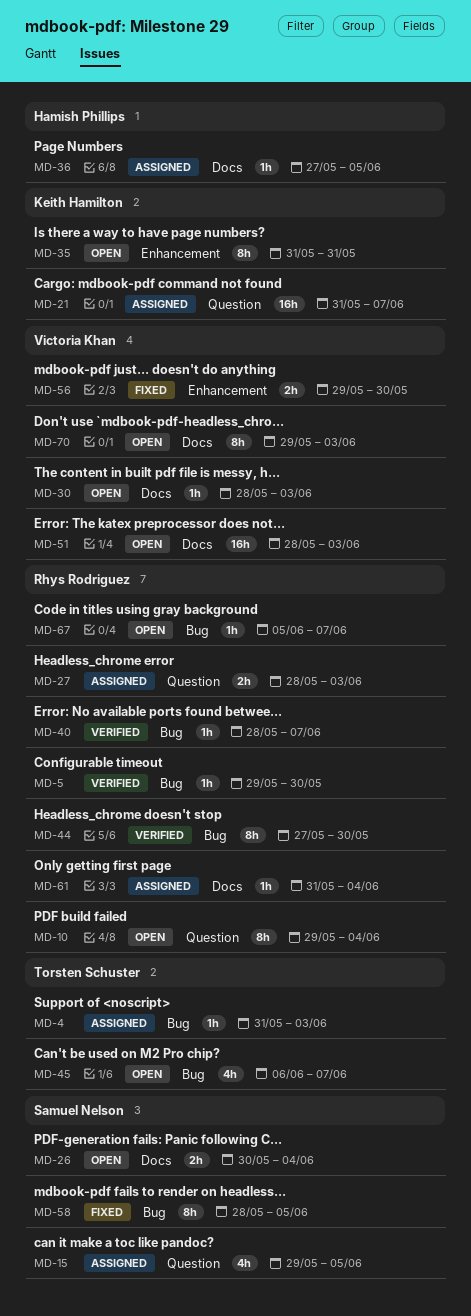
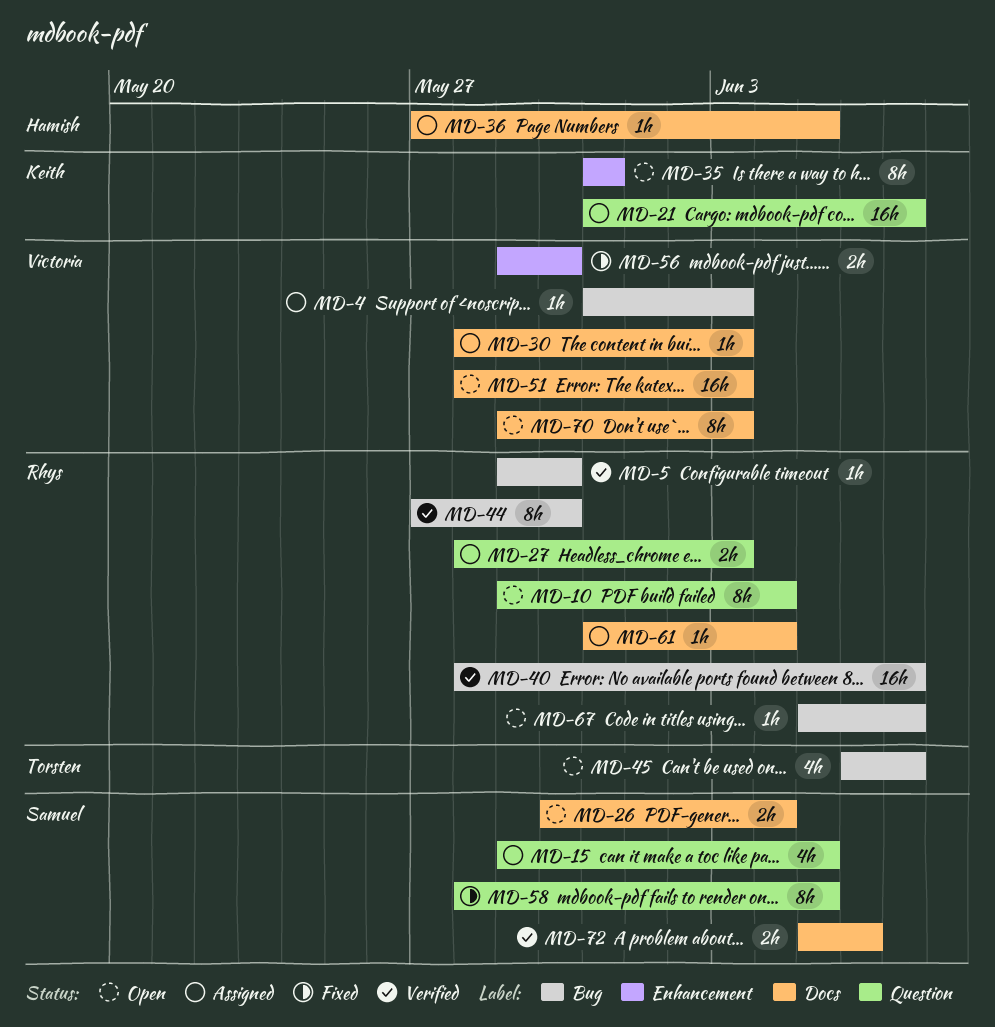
MD-4, owner: Torsten Schuster -> Victoria Khan
MD-30, status: Open -> Assigned
MD-40, estimate: 1h -> 16h
MD-58, label: Bug -> Question
MD-72: none -> present

